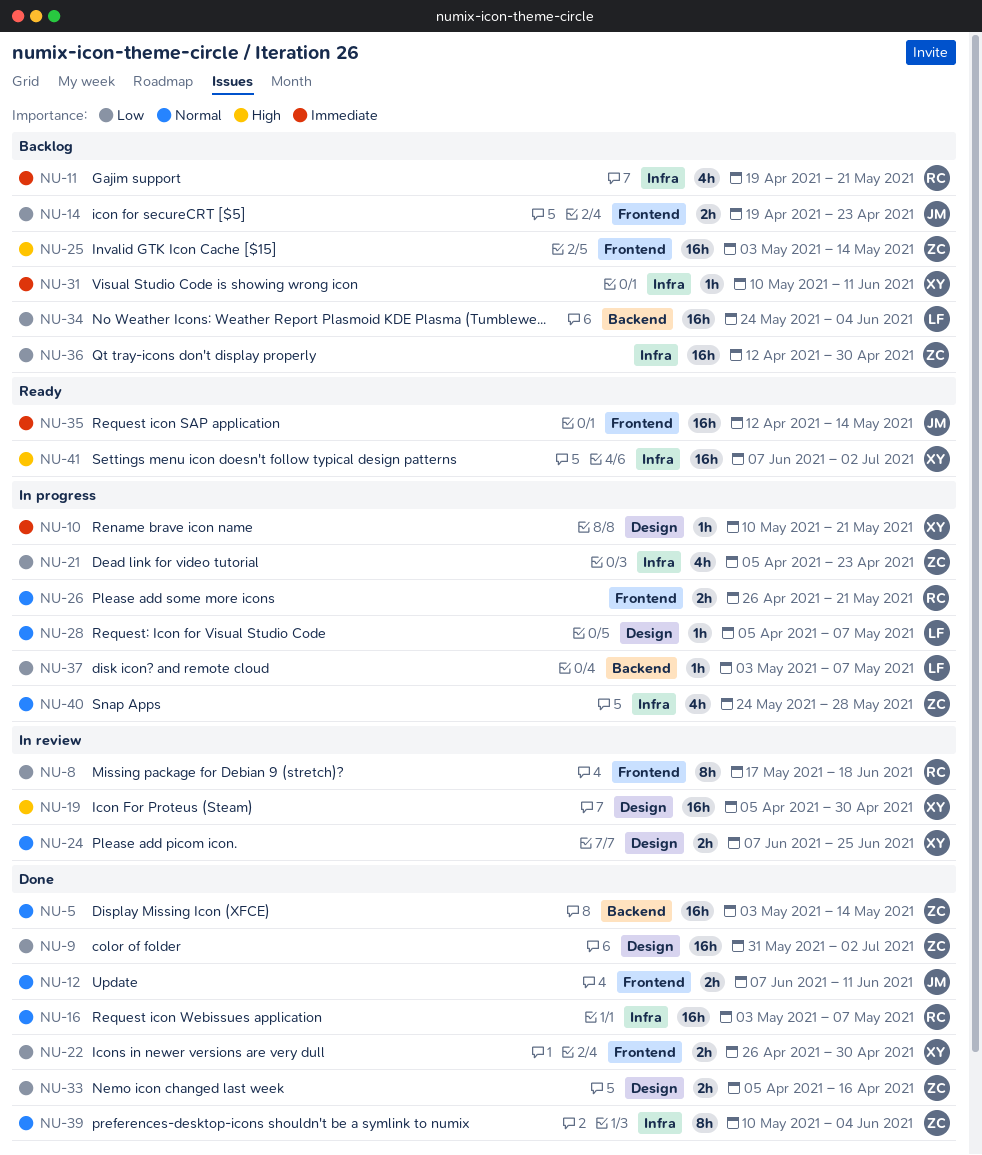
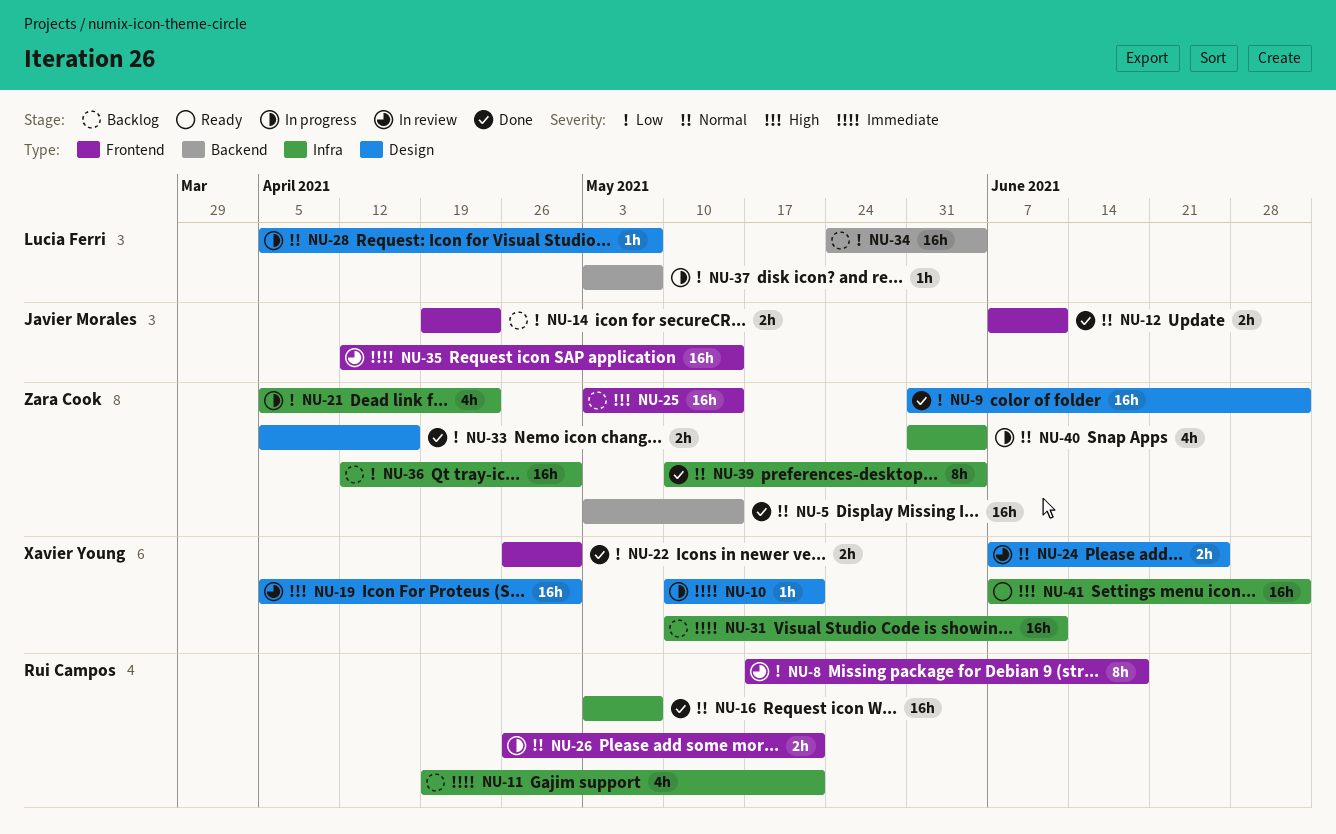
NU-31, estimate: 1h -> 16h
NU-35, status: Ready -> In review
NU-40, start: May 24 -> May 31
NU-40, due: May 28 -> Jun 4

